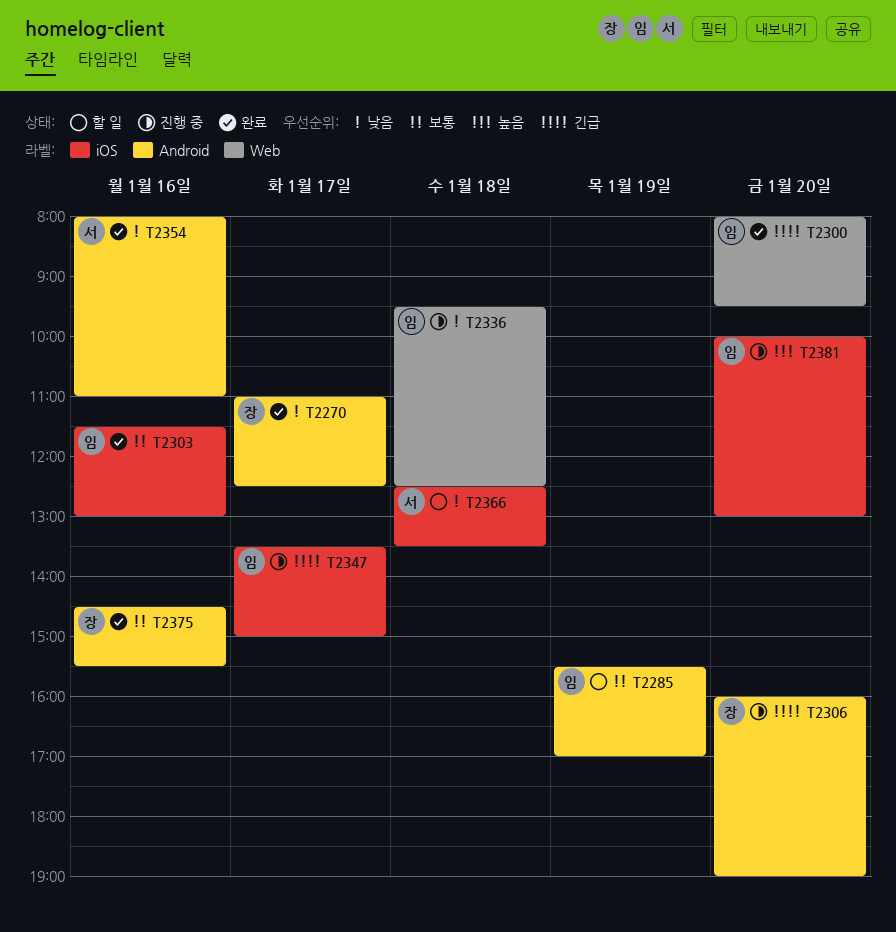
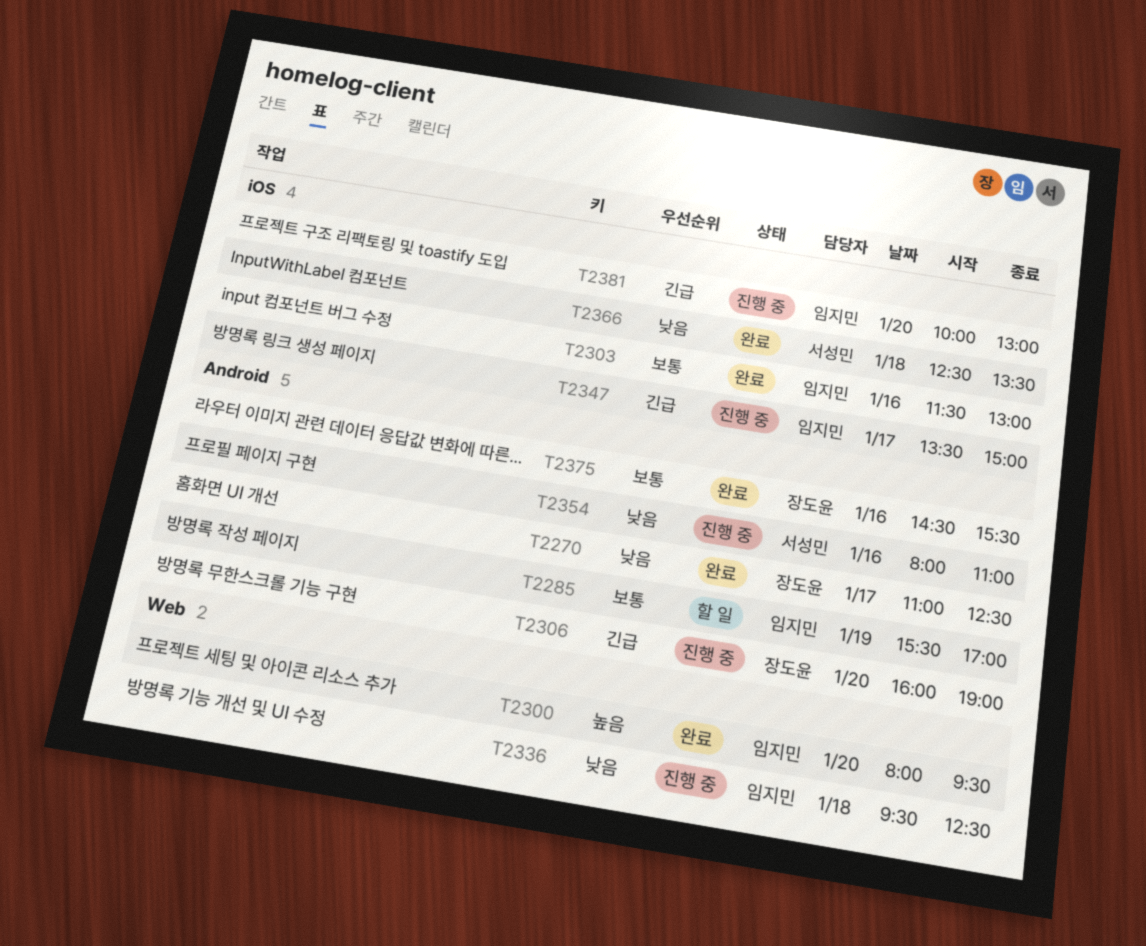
T2300, priority: 긴급 -> 높음
T2354, status: 완료 -> 진행 중
T2366, status: 할 일 -> 완료
T2381, priority: 높음 -> 긴급

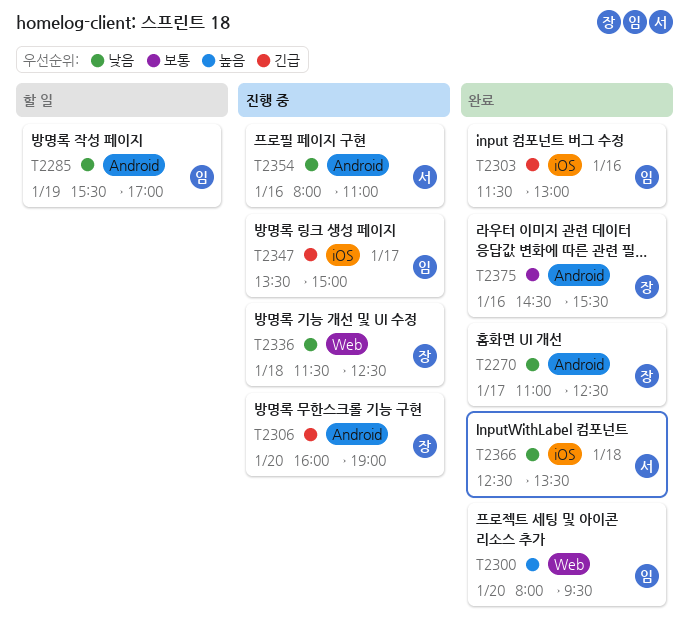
T2285, priority: 보통 -> 낮음
T2303, priority: 보통 -> 긴급
T2336, owner: 임지민 -> 장도윤
T2336, begins: 09:30 -> 11:30
T2381: present -> none

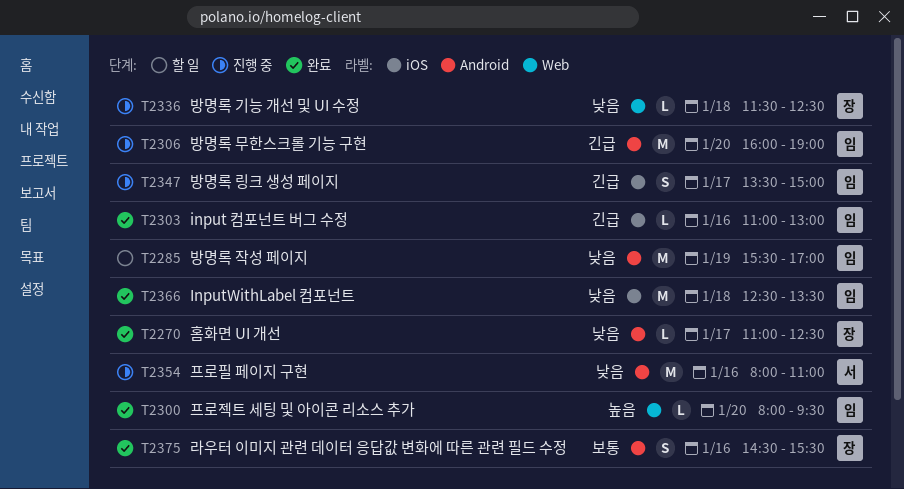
T2303, begins: 11:30 -> 11:00
T2306, owner: 장 -> 임
T2366, owner: 서 -> 임

